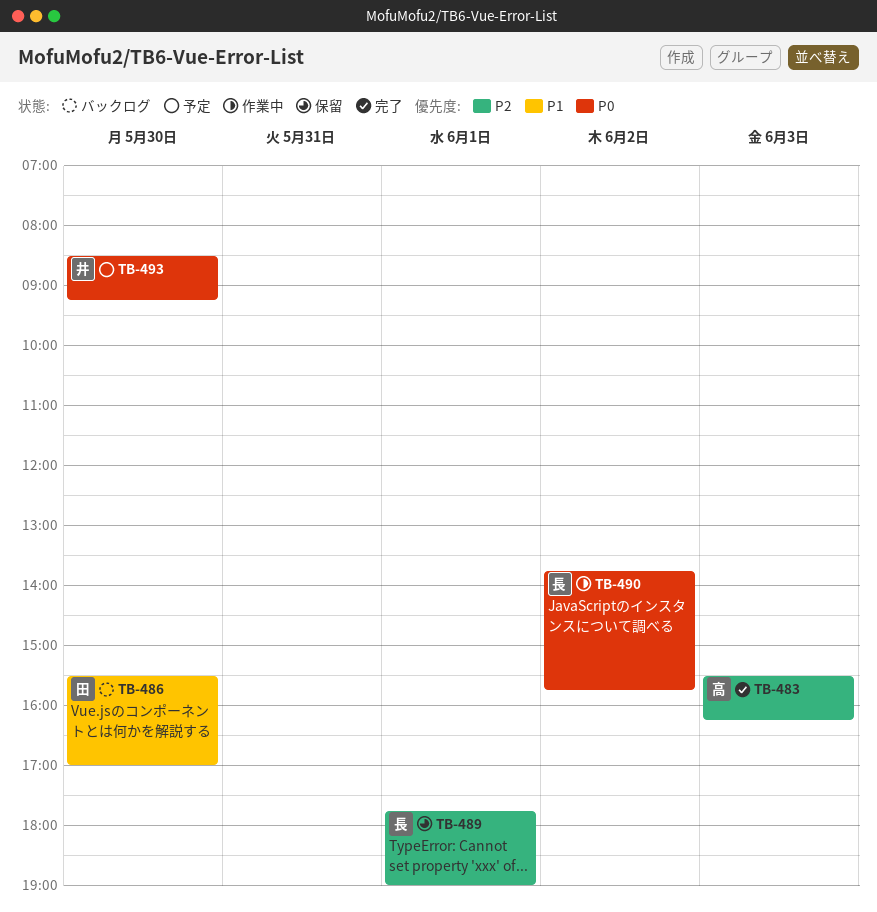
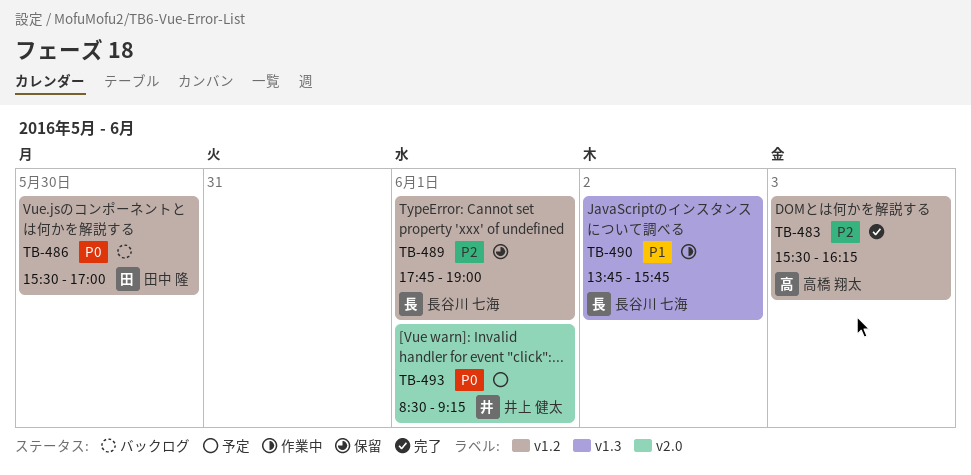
TB-486, priority: P1 -> P0
TB-490, priority: P0 -> P1
TB-493, day: May 30 -> Jun 1

